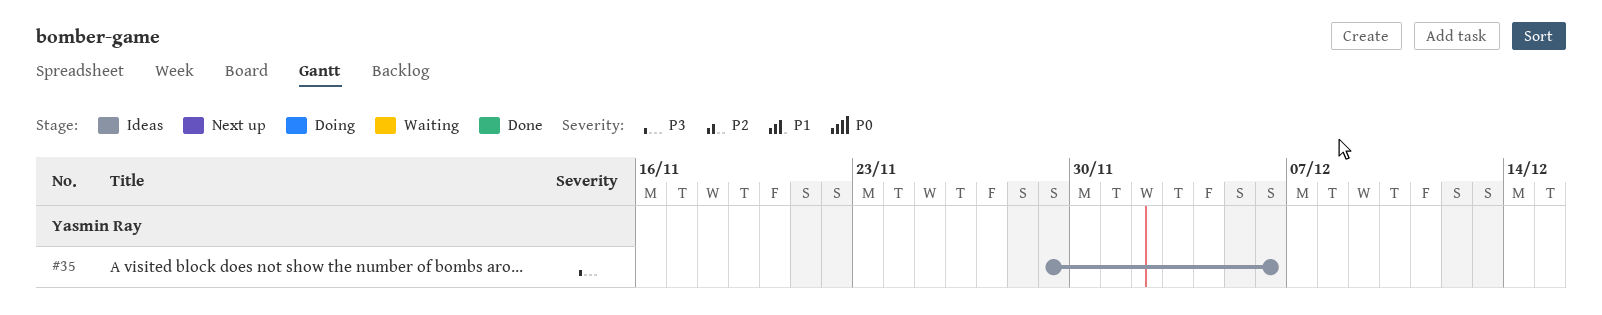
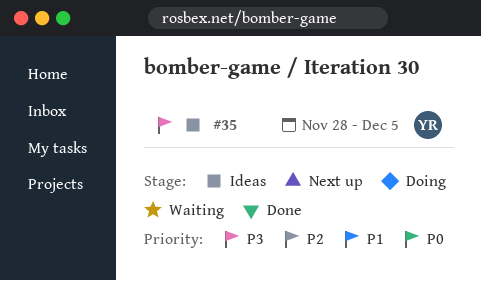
#35, start: Nov 29 -> Nov 28
#35, due: Dec 6 -> Dec 5

